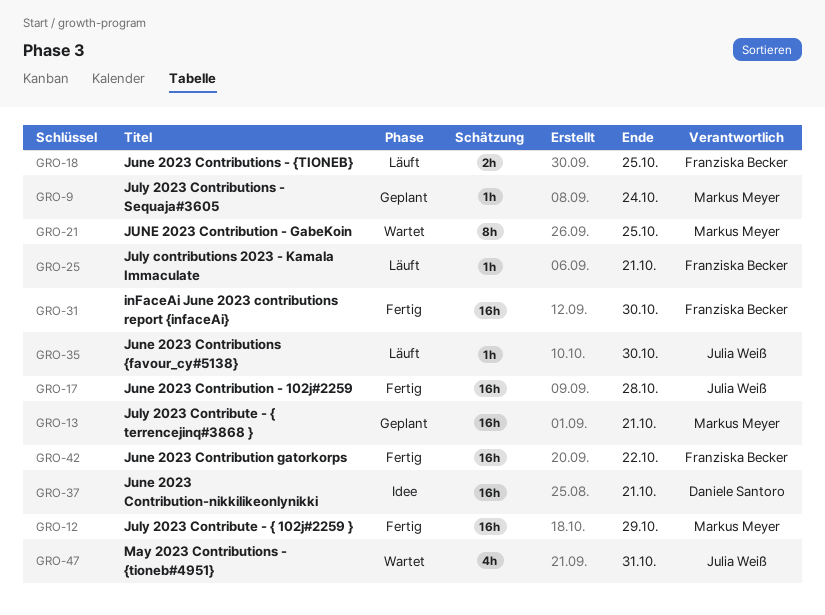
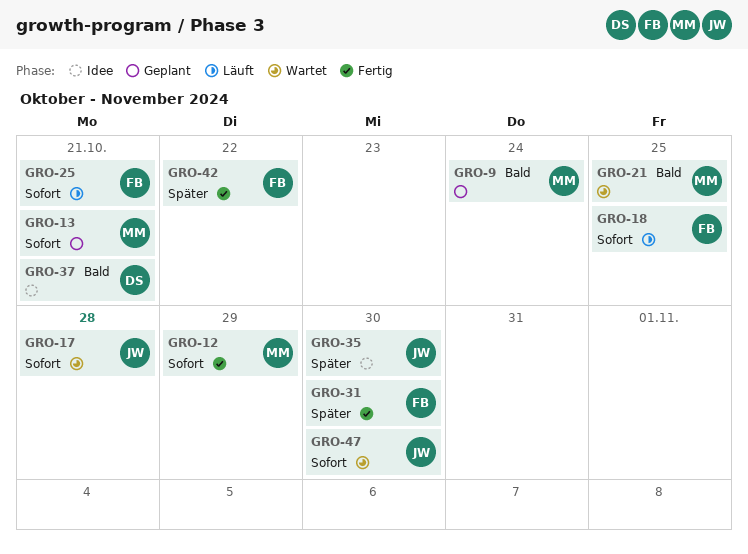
GRO-17, status: Fertig -> Wartet
GRO-35, status: Läuft -> Idee
GRO-47, due: Oct 31 -> Oct 30

